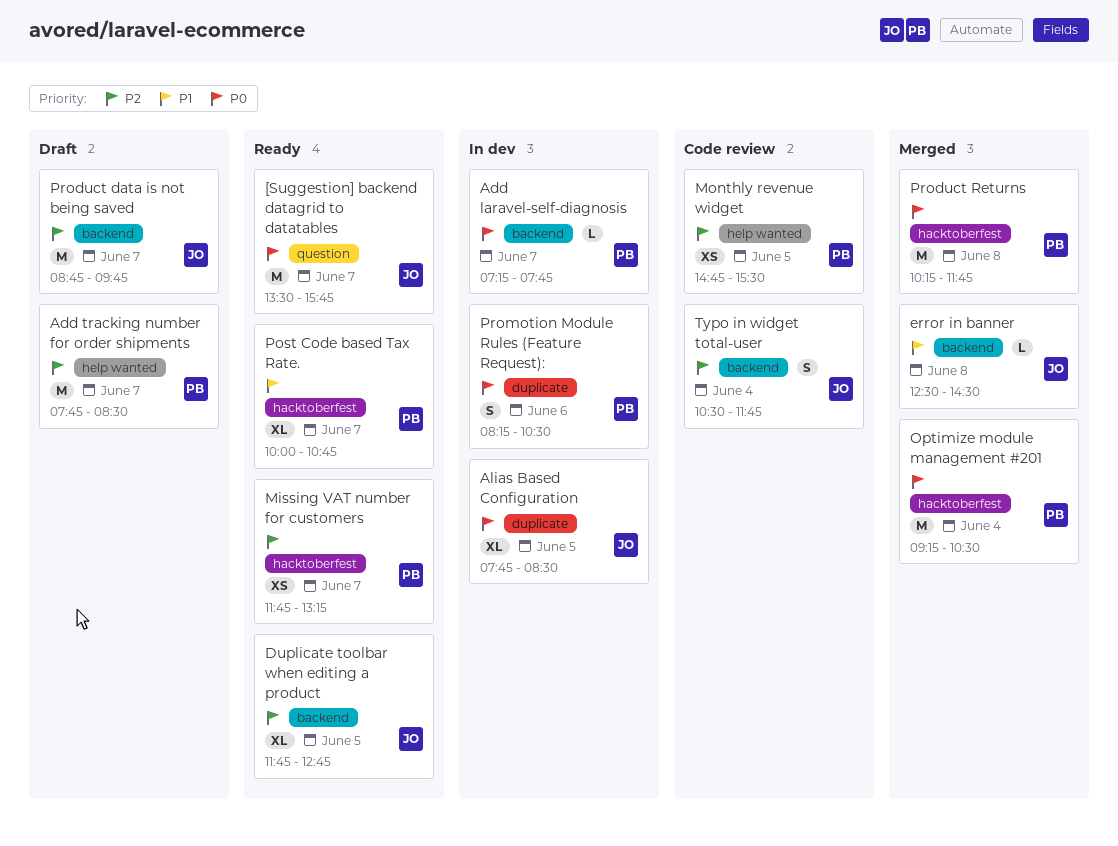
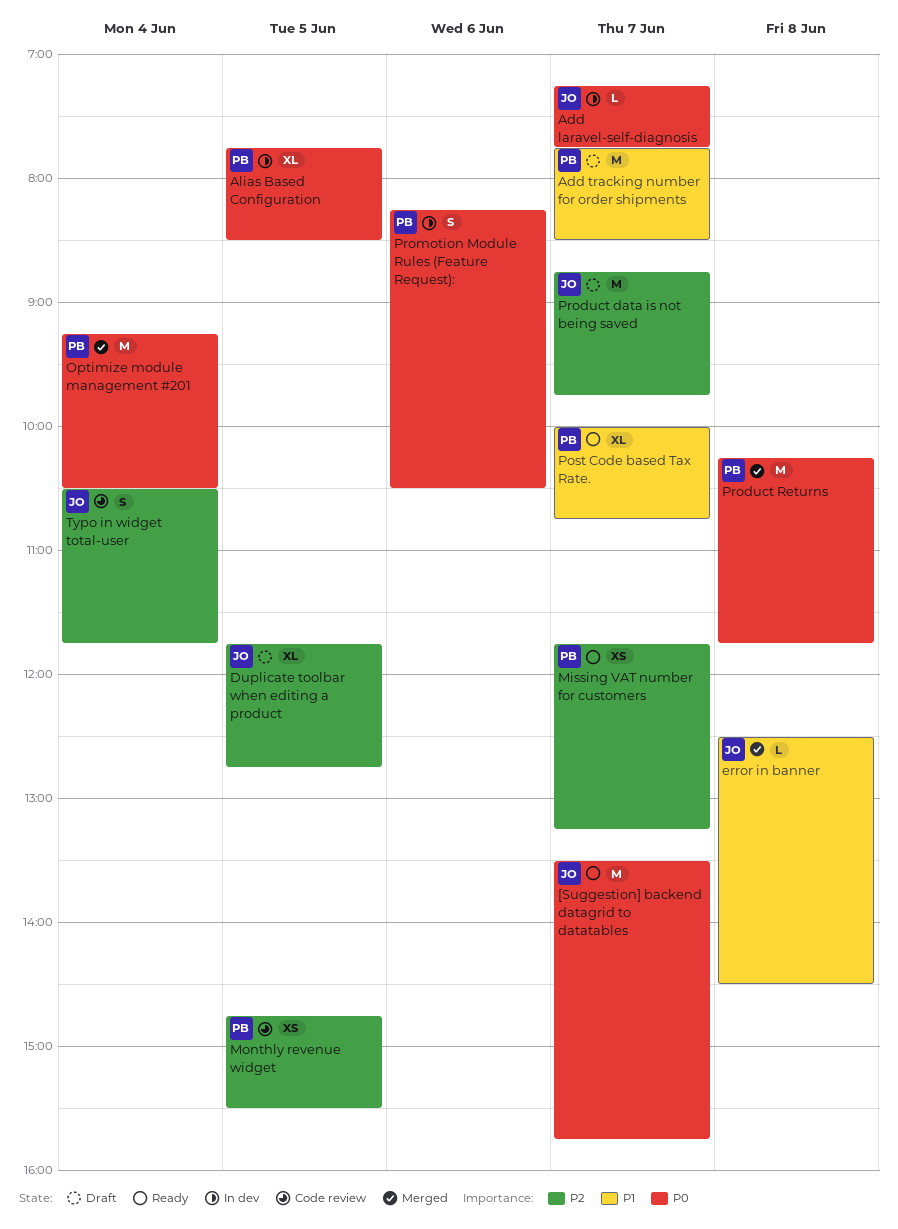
Add laravel-self-diagnosis, owner: PB -> JO
Add tracking number for order shipments, priority: P2 -> P1
Alias Based Configuration, owner: JO -> PB
Duplicate toolbar when editing a product, status: Ready -> Draft

